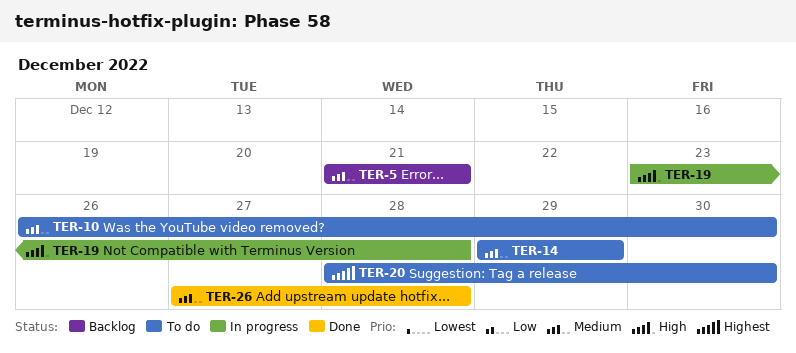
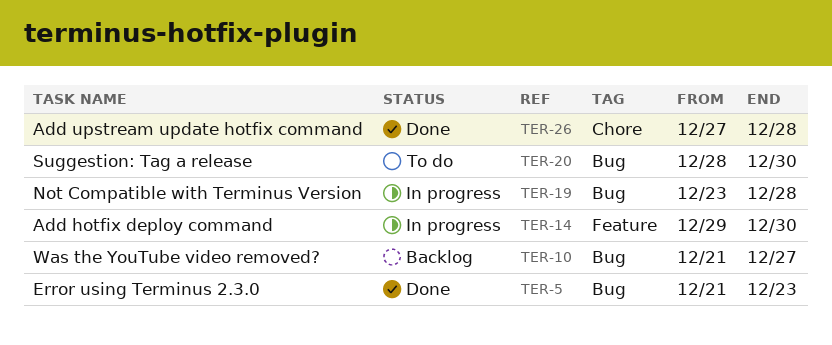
TER-5, status: Backlog -> Done
TER-5, due: Dec 21 -> Dec 23
TER-10, status: To do -> Backlog
TER-10, start: Dec 26 -> Dec 21
TER-10, due: Dec 30 -> Dec 27
TER-14, status: To do -> In progress
TER-14, due: Dec 29 -> Dec 30

